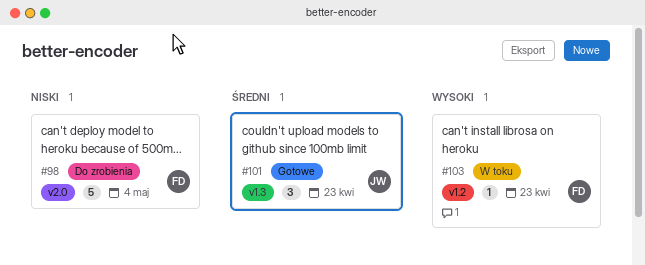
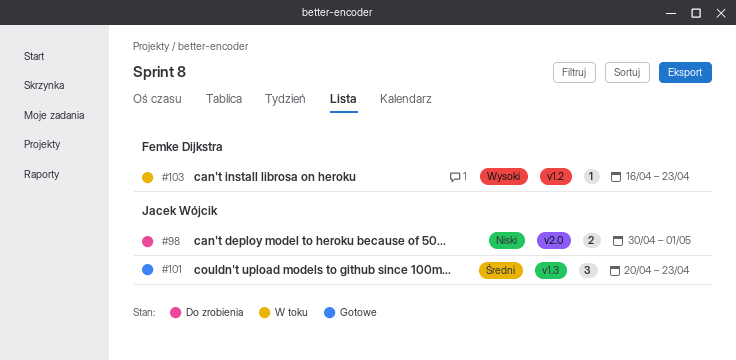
#98, owner: Femke Dijkstra -> Jacek Wójcik
#98, estimate: 5 -> 2
#98, due: May 4 -> May 1

